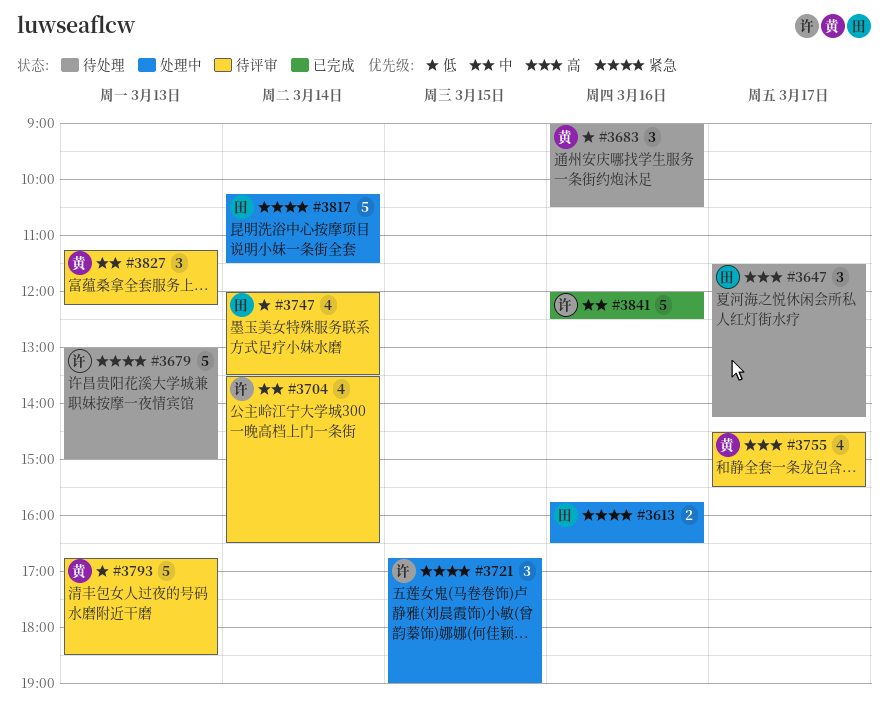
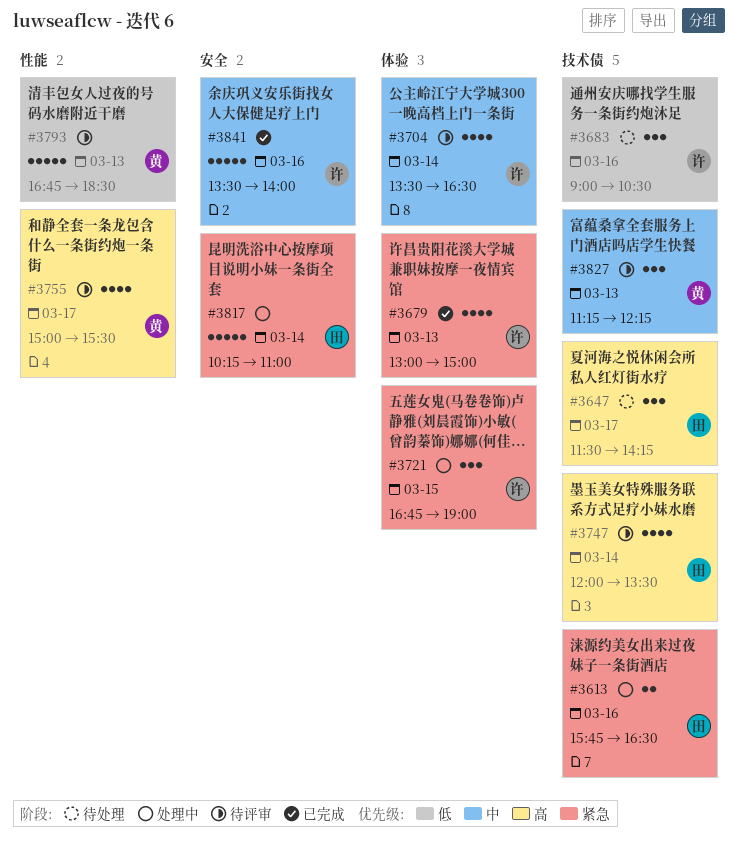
#3679, status: 待处理 -> 已完成
#3679, estimate: 5 -> 4
#3683, owner: 黄 -> 许
#3747, priority: 低 -> 高
#3755, begins: 14:30 -> 15:00
#3817, ends: 11:30 -> 11:00
#3841, begins: 12:00 -> 13:30
#3841, ends: 12:30 -> 14:00

